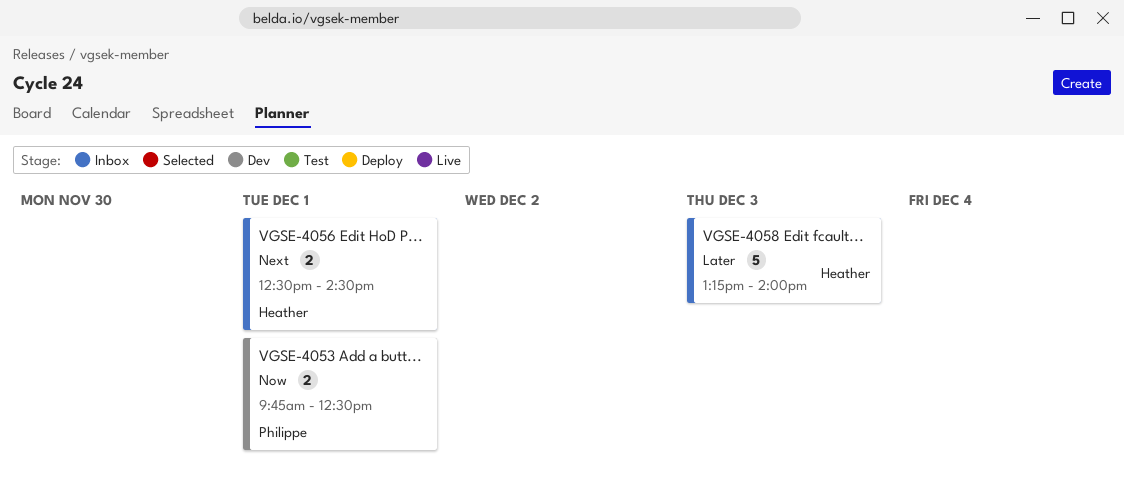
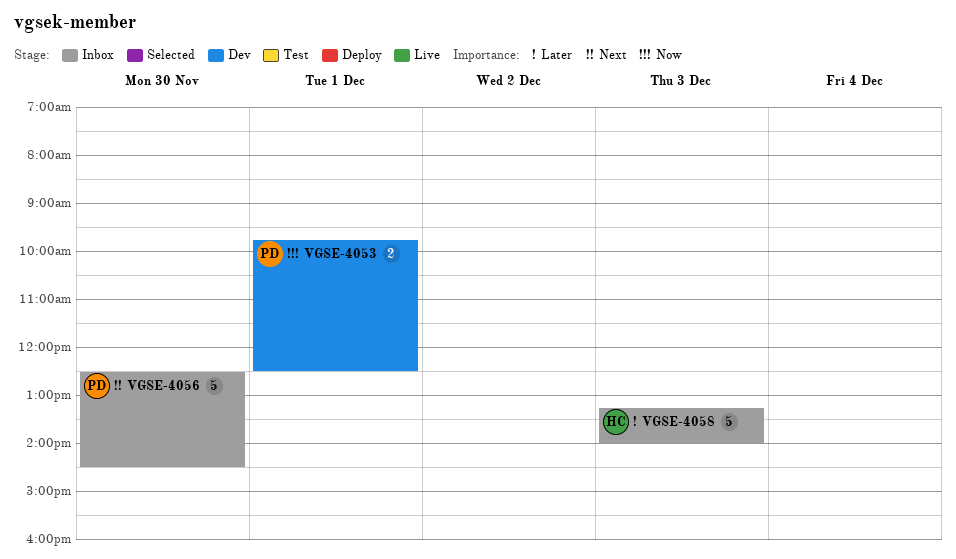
VGSE-4056, owner: Heather -> Philippe
VGSE-4056, estimate: 2 -> 5
VGSE-4056, day: Dec 1 -> Nov 30

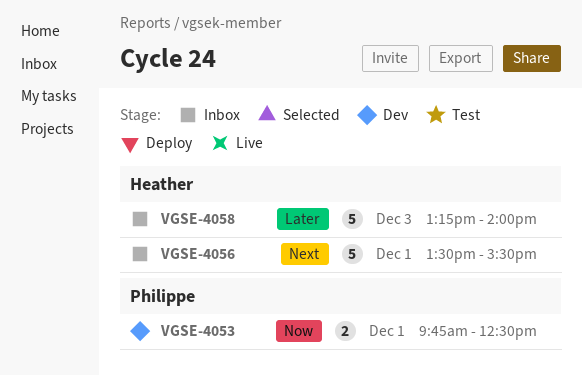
VGSE-4056, owner: Philippe -> Heather
VGSE-4056, day: Nov 30 -> Dec 1
VGSE-4056, begins: 12:30 -> 13:30
VGSE-4056, ends: 14:30 -> 15:30

